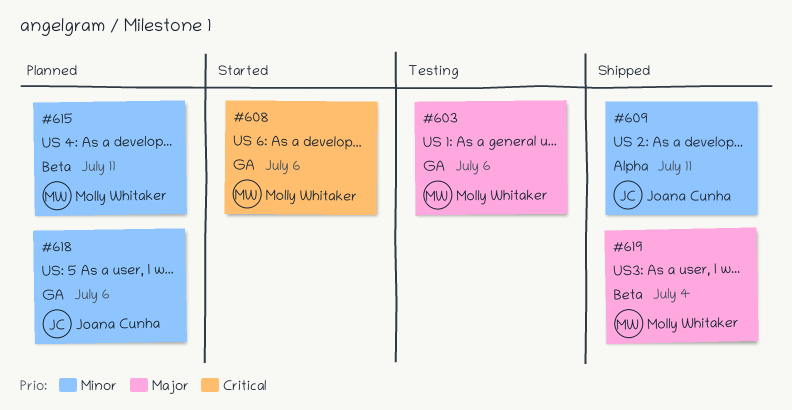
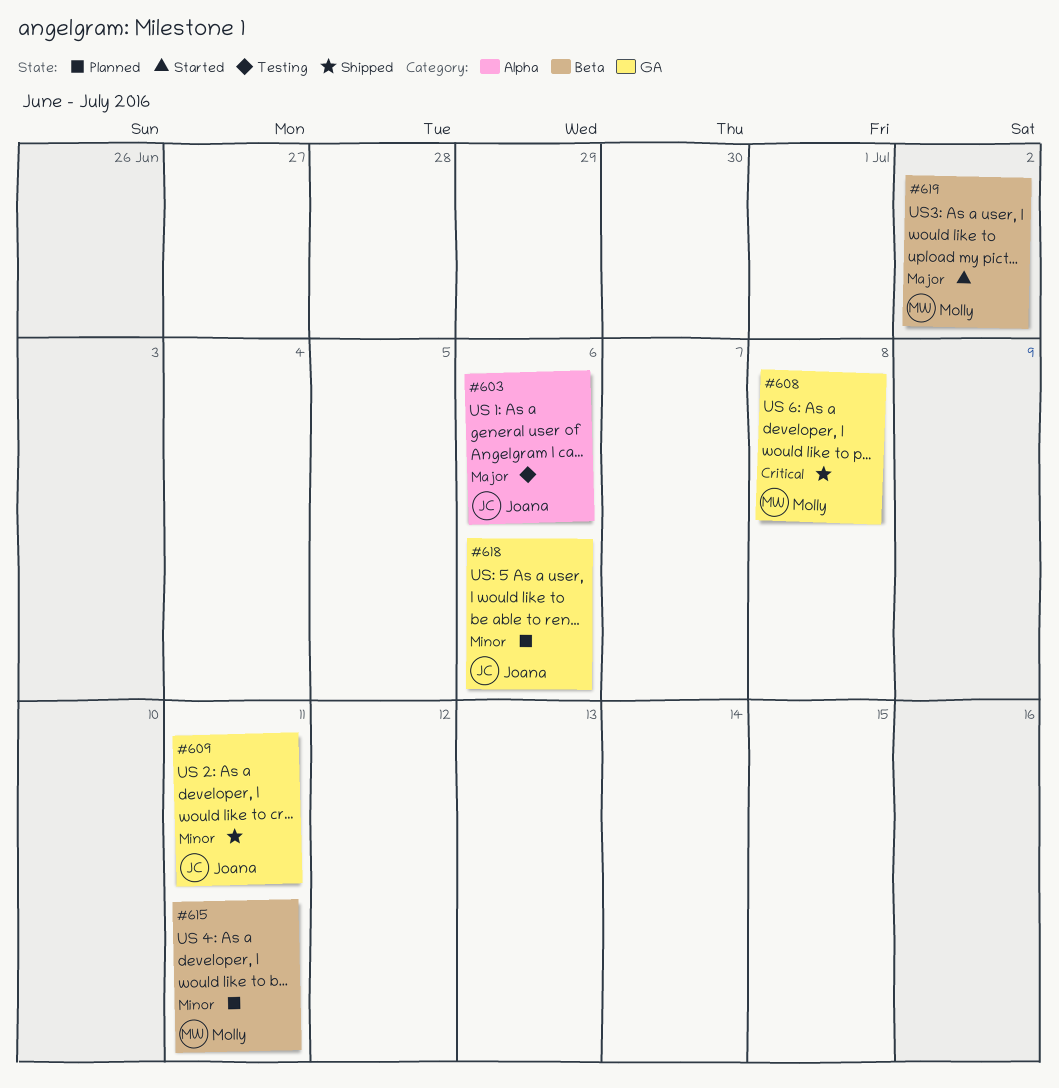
#603, owner: Molly Whitaker -> Joana Cunha
#603, label: GA -> Alpha
#608, status: Started -> Shipped
#608, due: Jul 6 -> Jul 8
#609, label: Alpha -> GA
#619, status: Shipped -> Started
#619, due: Jul 4 -> Jul 2

